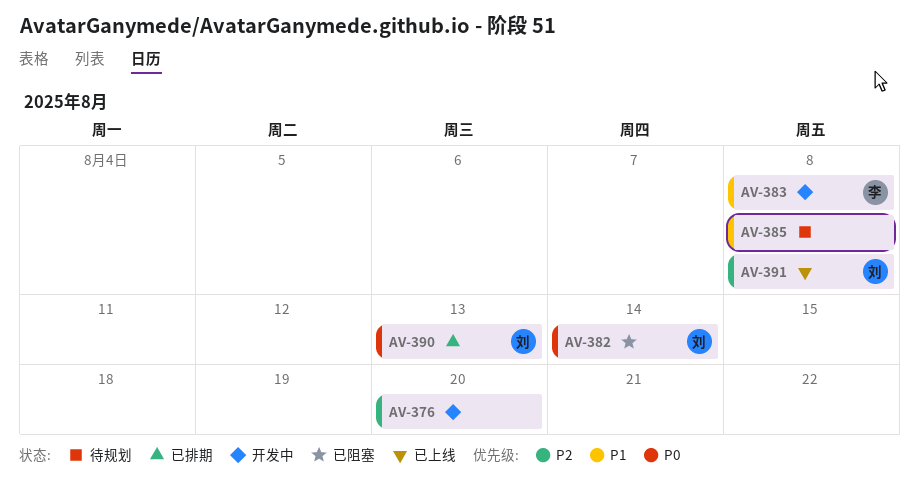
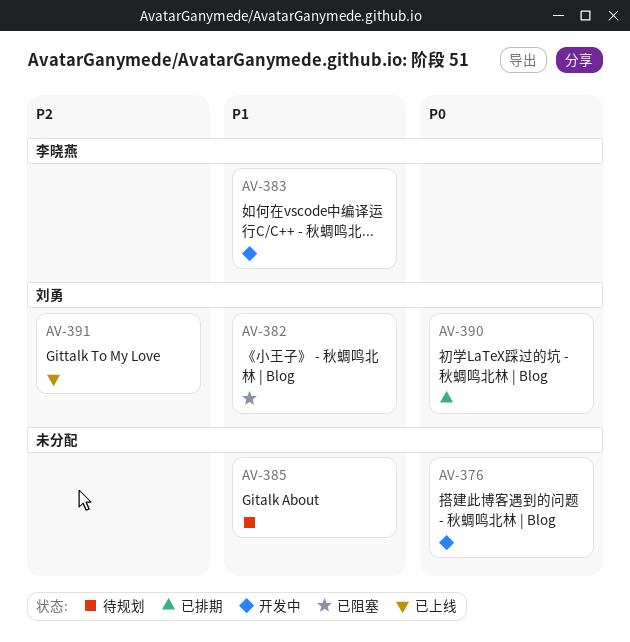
AV-376, priority: P2 -> P0
AV-382, priority: P0 -> P1

